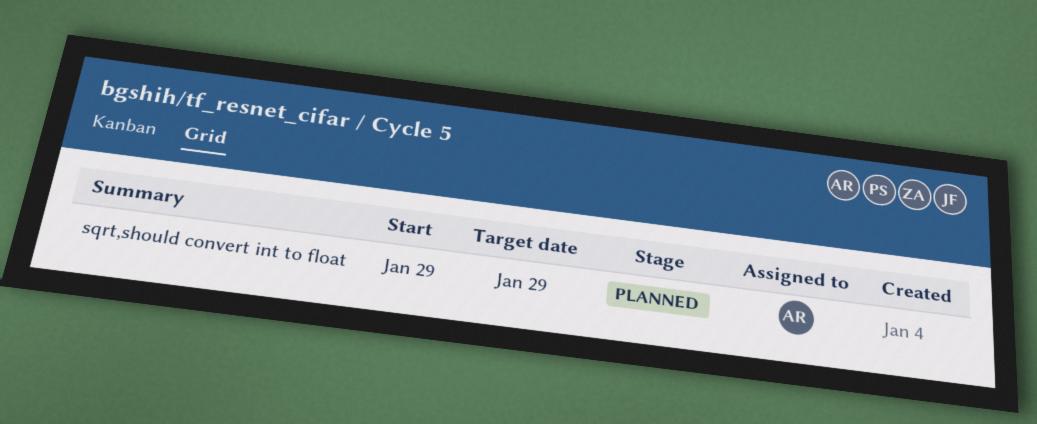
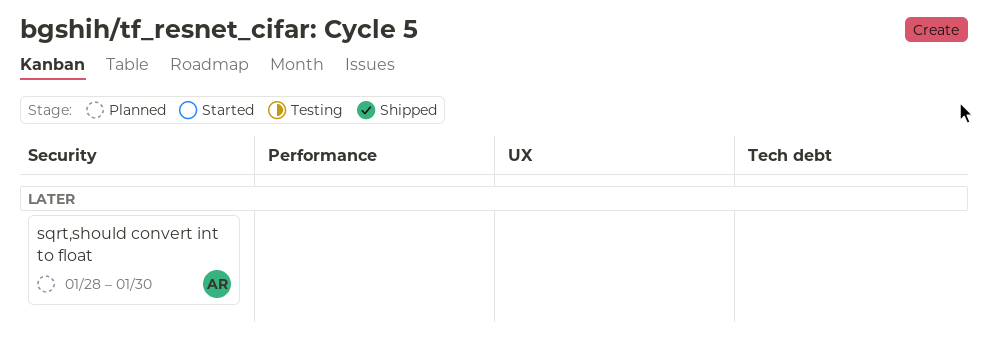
sqrt,should convert int to float, start: Jan 29 -> Jan 28
sqrt,should convert int to float, due: Jan 29 -> Jan 30

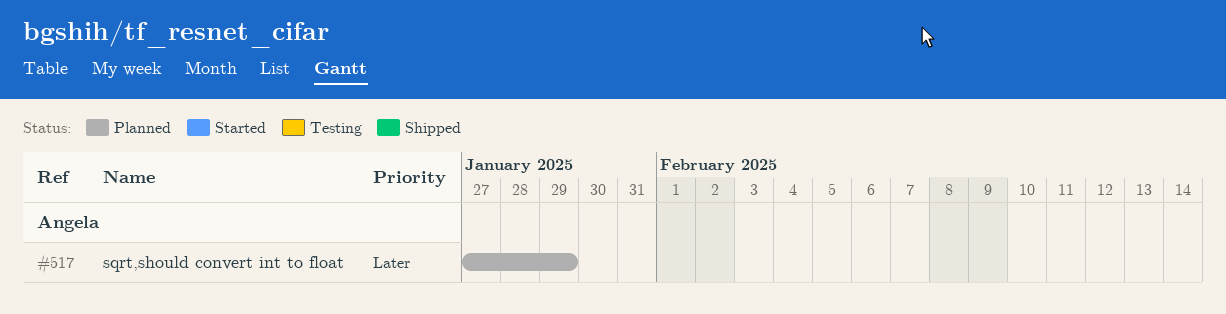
sqrt,should convert int to float, start: Jan 28 -> Jan 27
sqrt,should convert int to float, due: Jan 30 -> Jan 29

